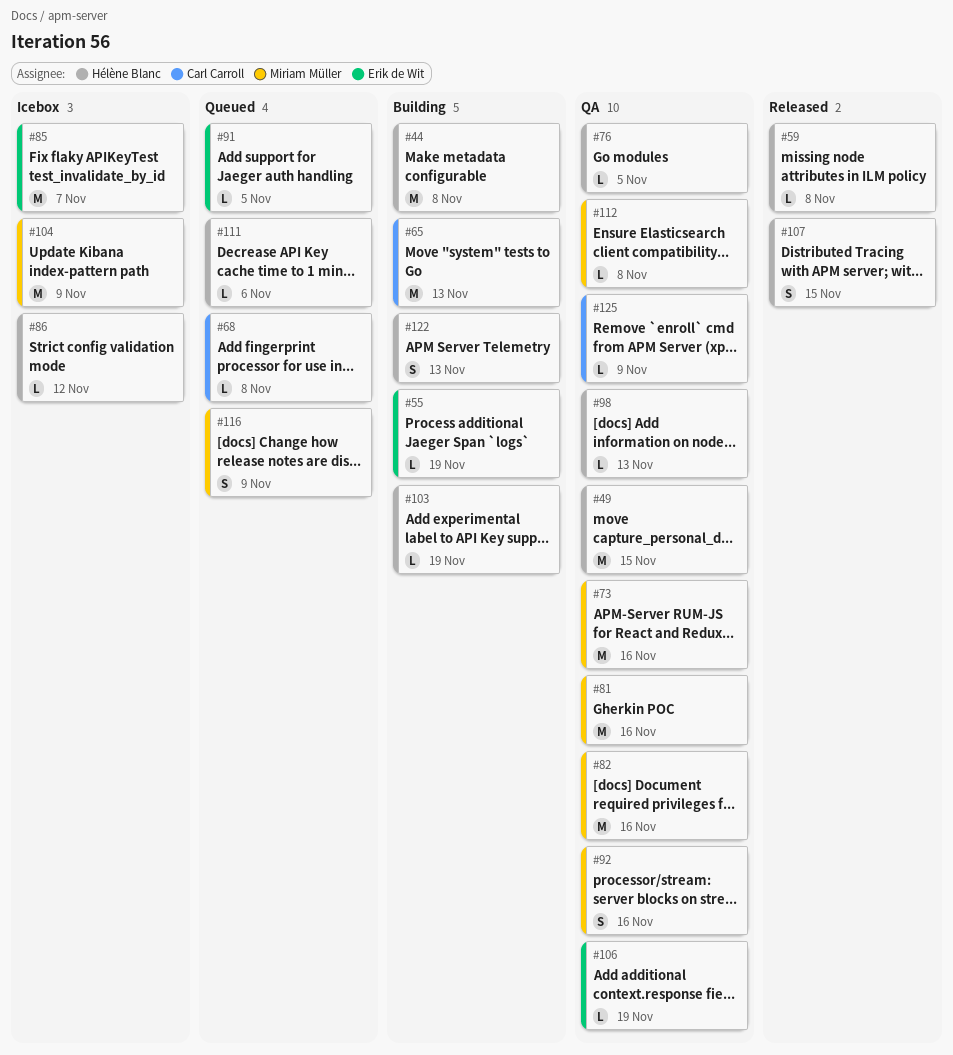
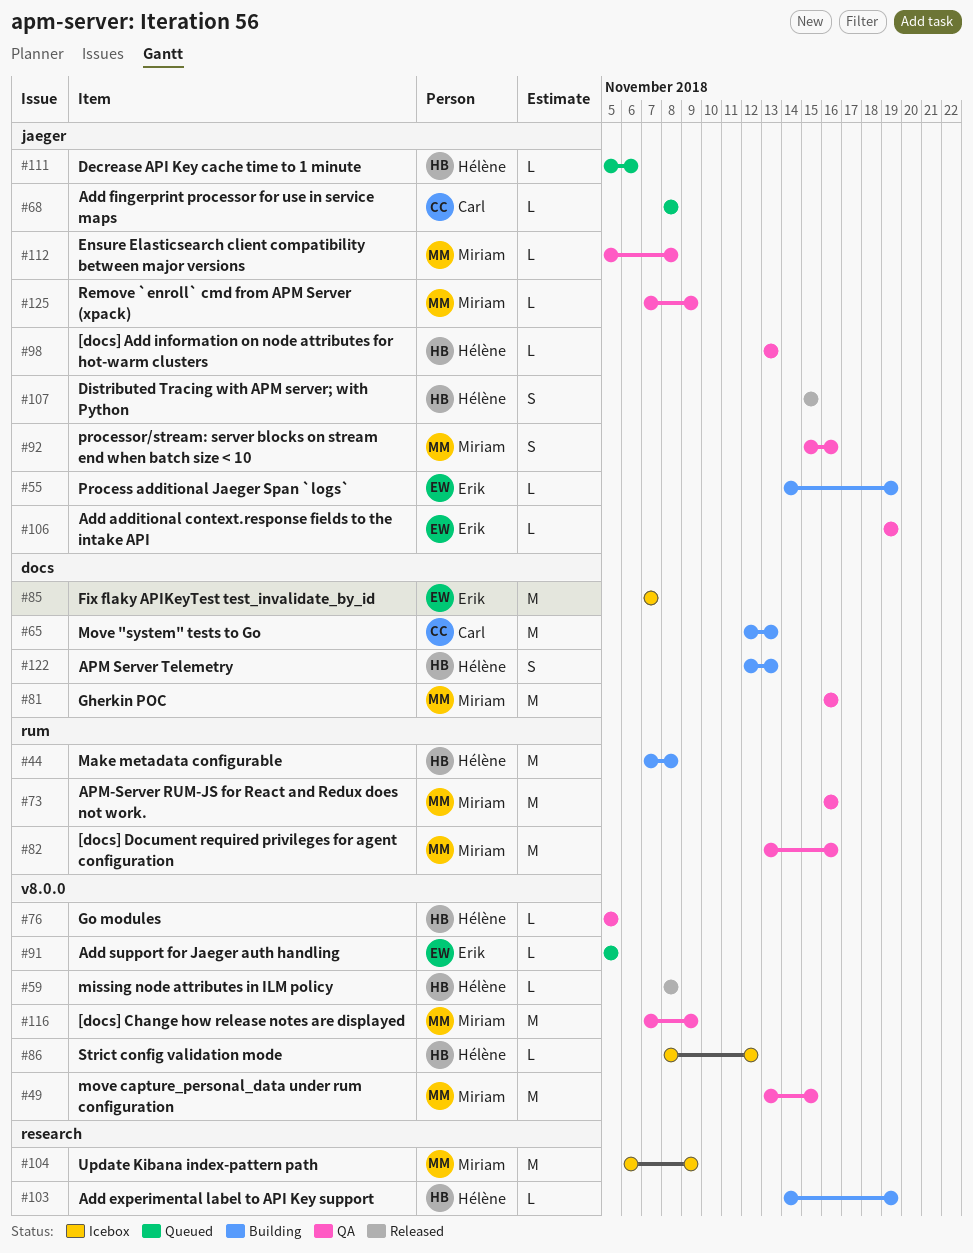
#49, owner: Hélène Blanc -> Miriam Müller
#116, status: Queued -> QA
#116, estimate: S -> M
#125, owner: Carl Carroll -> Miriam Müller

